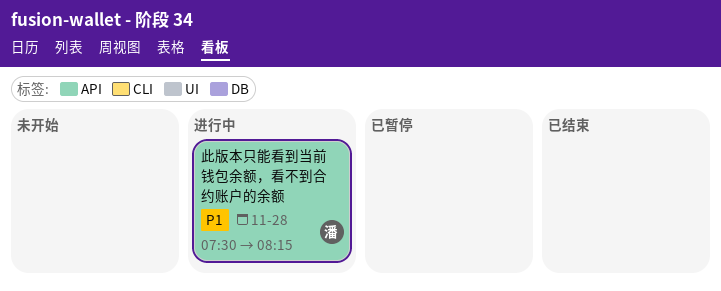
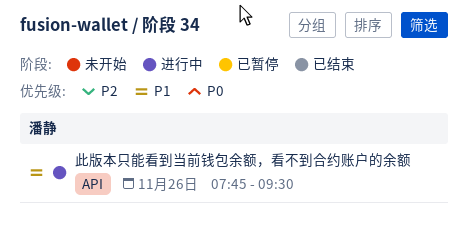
此版本只能看到当前钱包余额，看不到合约账户的余额, day: Nov 28 -> Nov 26
此版本只能看到当前钱包余额，看不到合约账户的余额, begins: 07:30 -> 07:45
此版本只能看到当前钱包余额，看不到合约账户的余额, ends: 08:15 -> 09:30

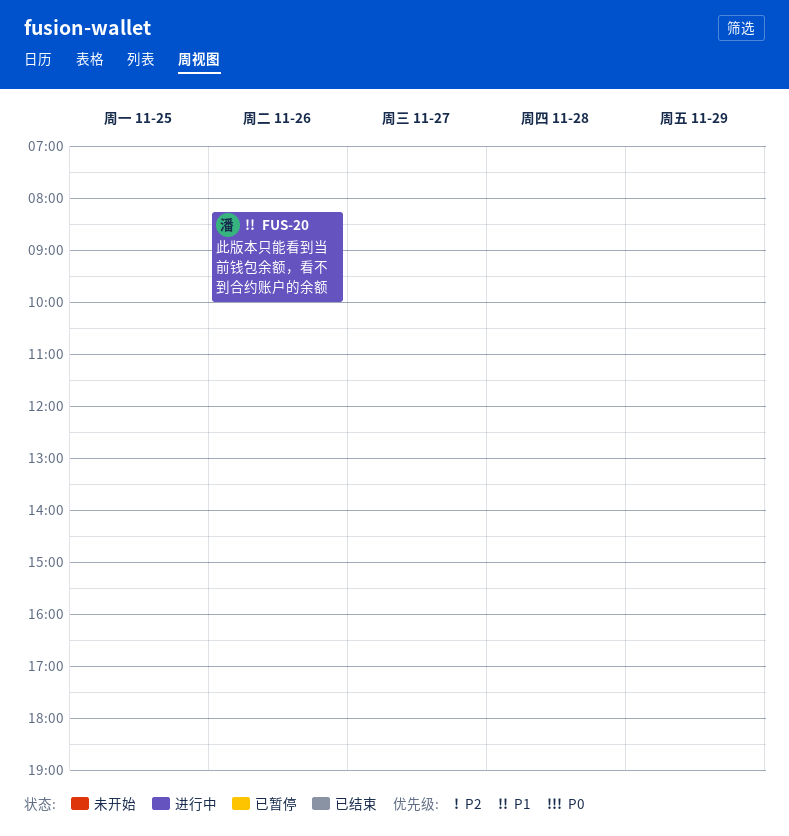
此版本只能看到当前钱包余额，看不到合约账户的余额, begins: 07:45 -> 08:15
此版本只能看到当前钱包余额，看不到合约账户的余额, ends: 09:30 -> 10:00

